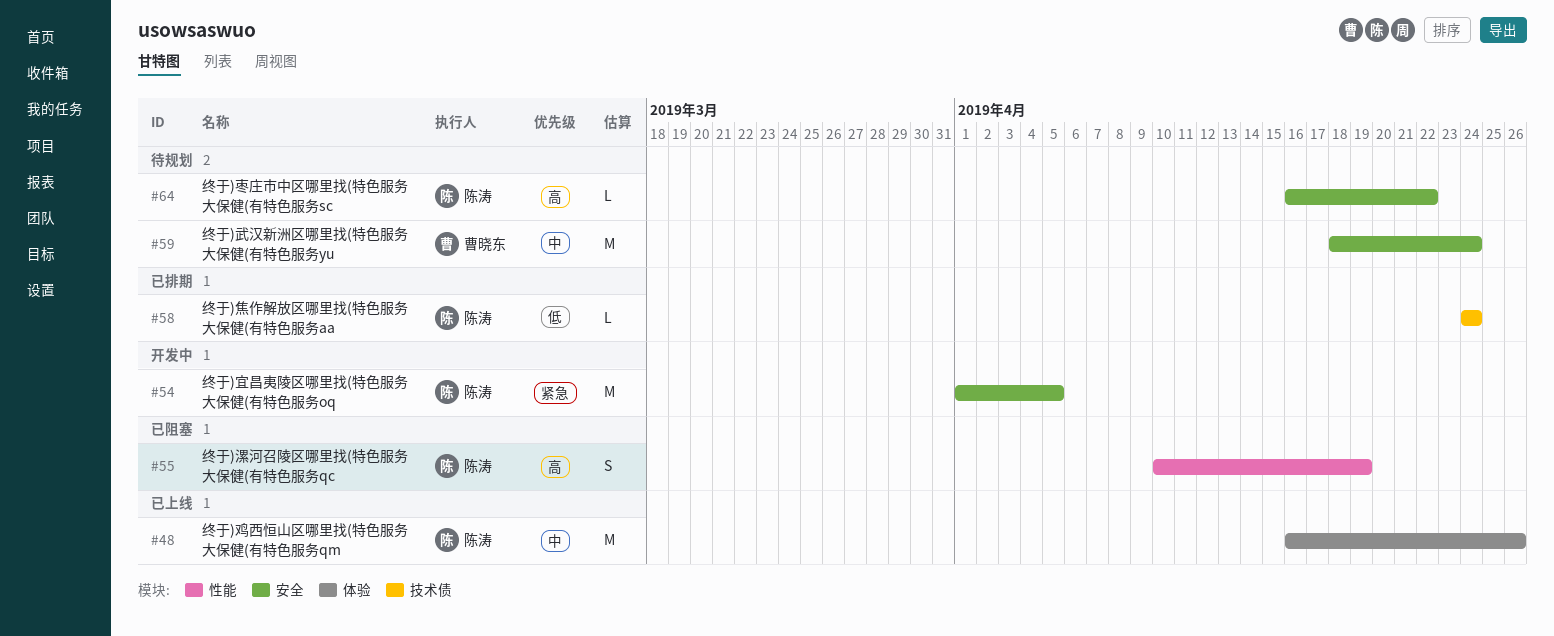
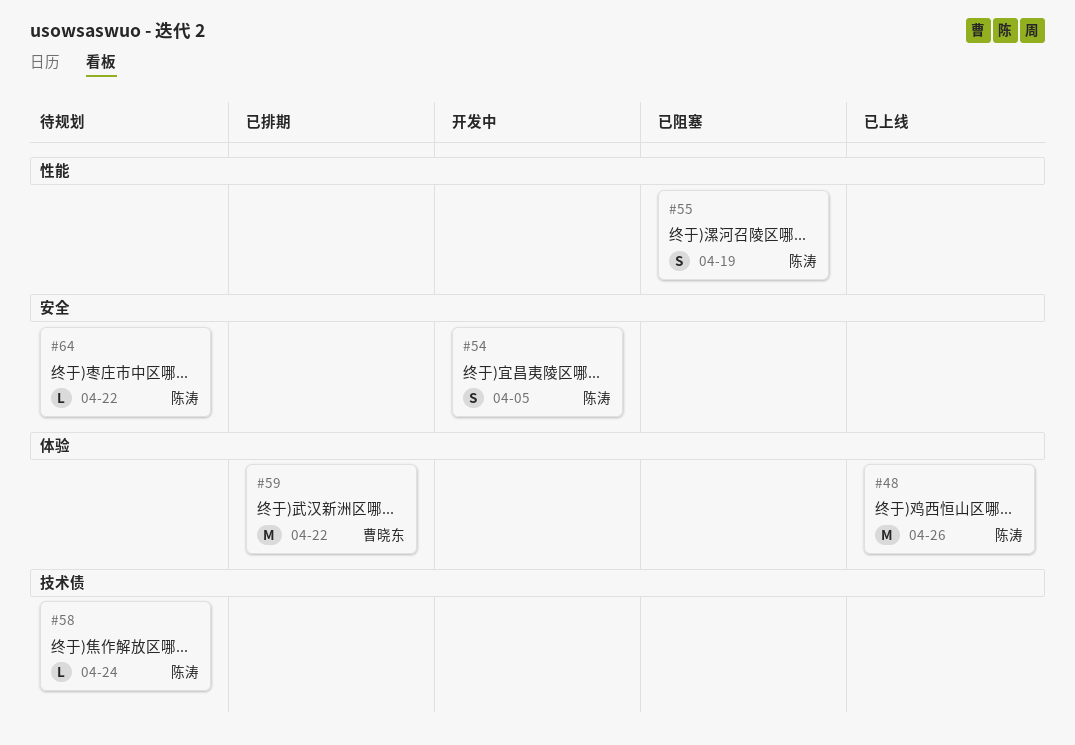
#54, estimate: M -> S
#58, status: 已排期 -> 待规划
#59, status: 待规划 -> 已排期
#59, label: 安全 -> 体验
#59, due: Apr 24 -> Apr 22

